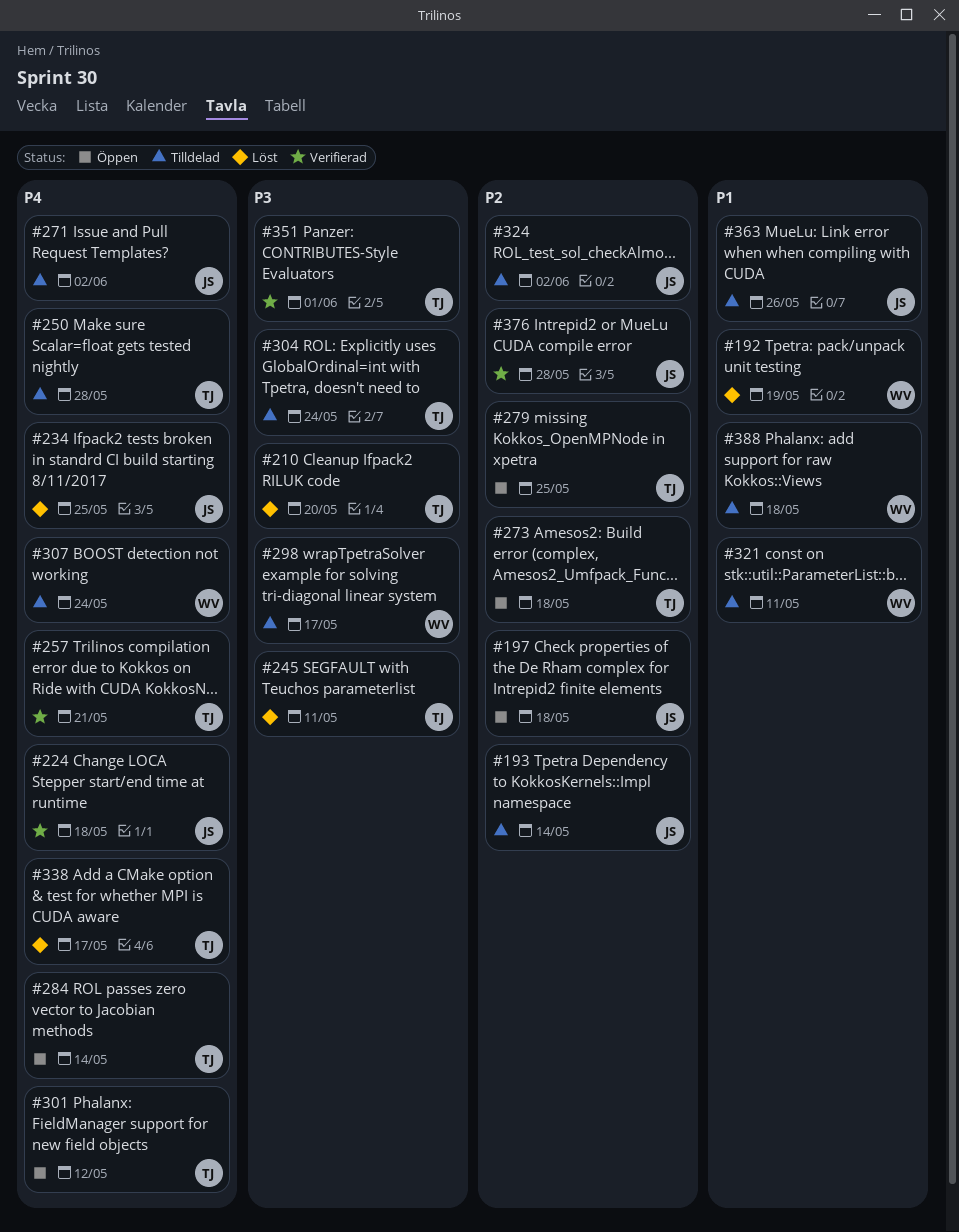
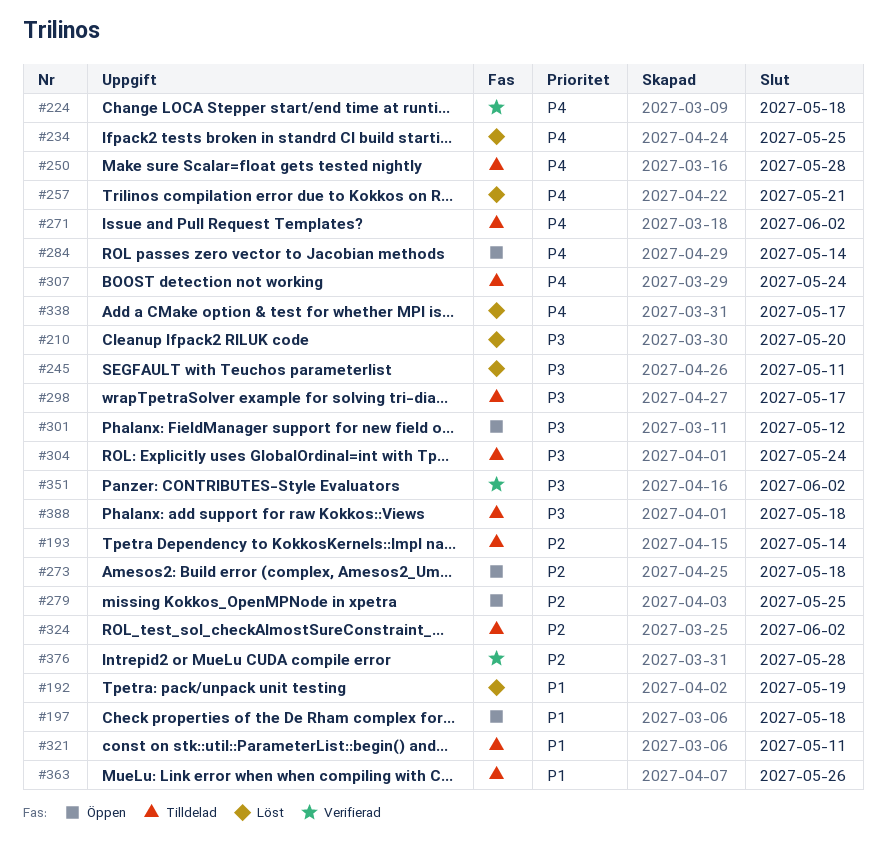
#197, priority: P2 -> P1
#257, status: Verifierad -> Löst
#301, priority: P4 -> P3
#351, due: Jun 1 -> Jun 2
#388, priority: P1 -> P3

